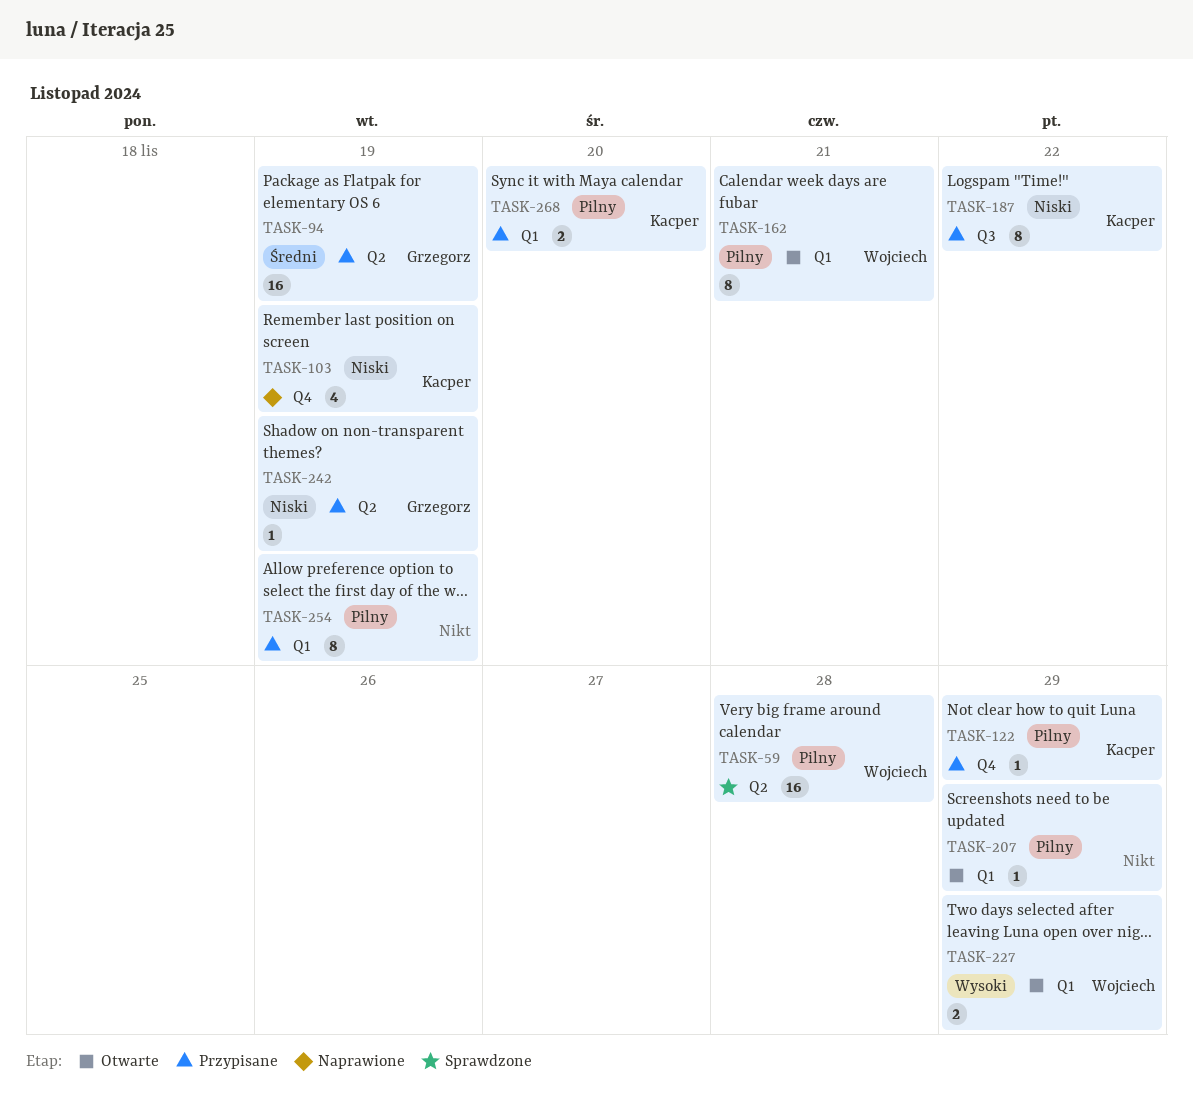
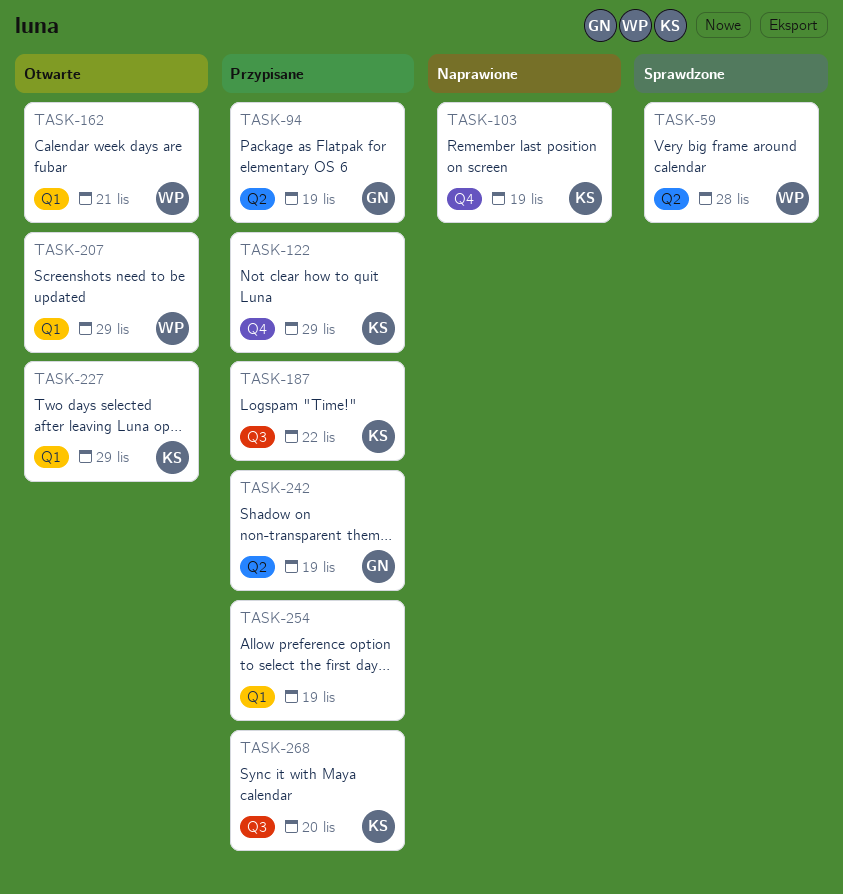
TASK-207, owner: none -> Wojciech
TASK-227, owner: Wojciech -> Kacper
TASK-268, label: Q1 -> Q3

